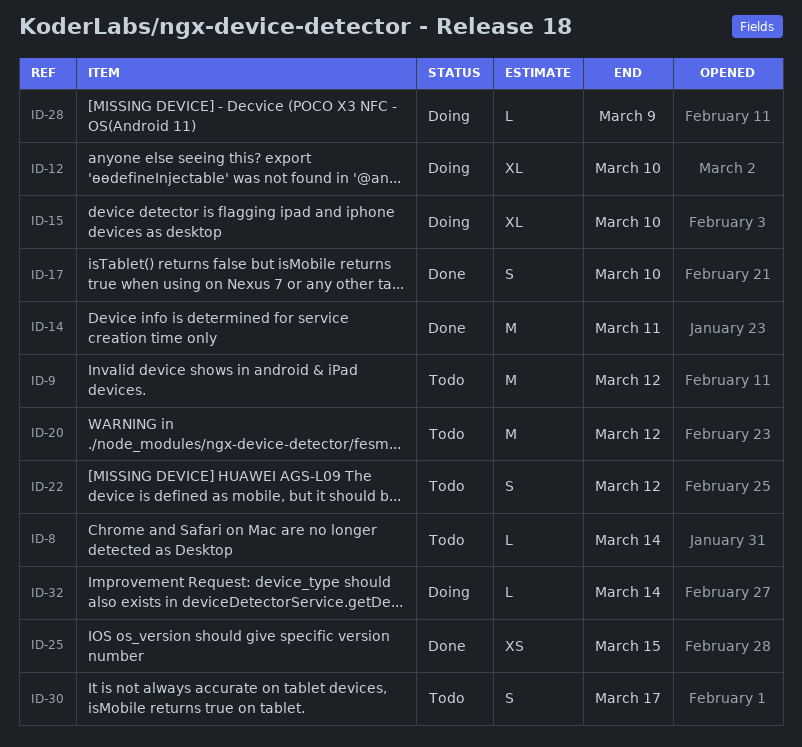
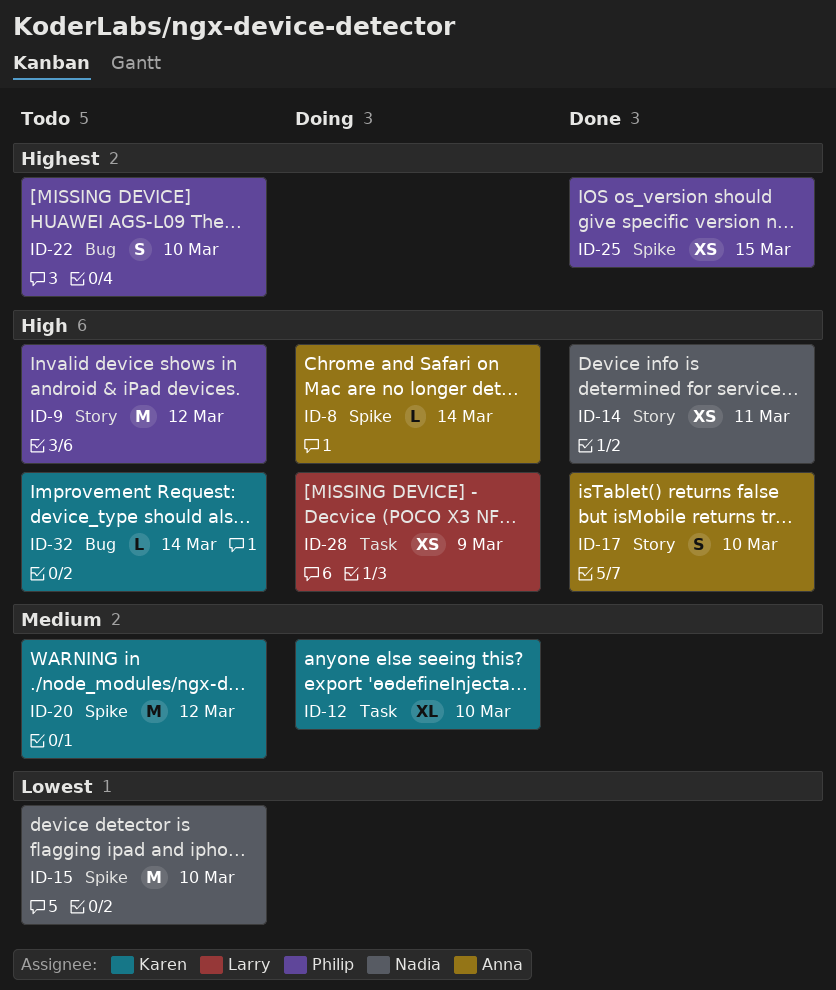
ID-8, status: Todo -> Doing
ID-14, estimate: M -> XS
ID-15, status: Doing -> Todo
ID-15, estimate: XL -> M
ID-22, due: Mar 12 -> Mar 10
ID-28, estimate: L -> XS
ID-30: present -> none
ID-32, status: Doing -> Todo

